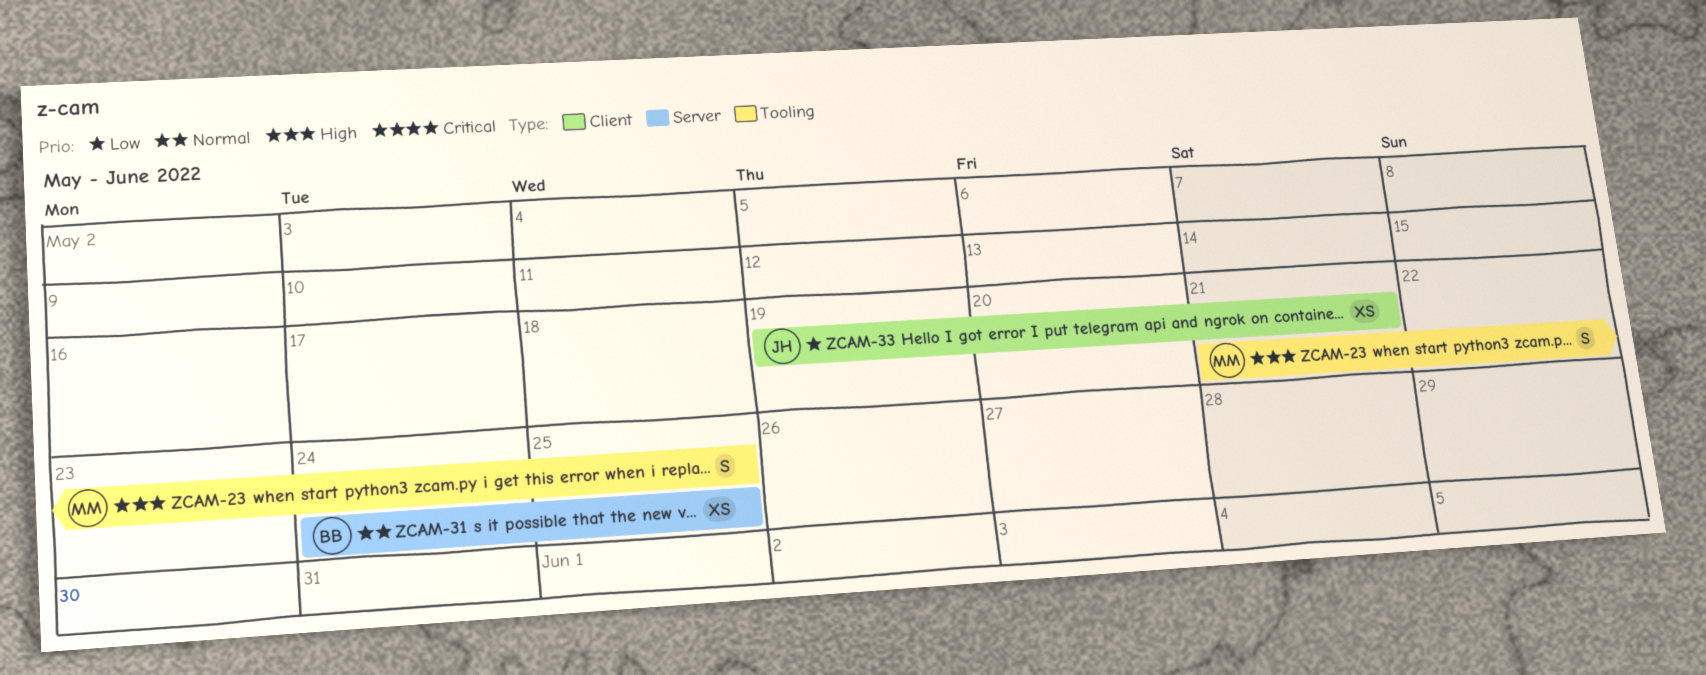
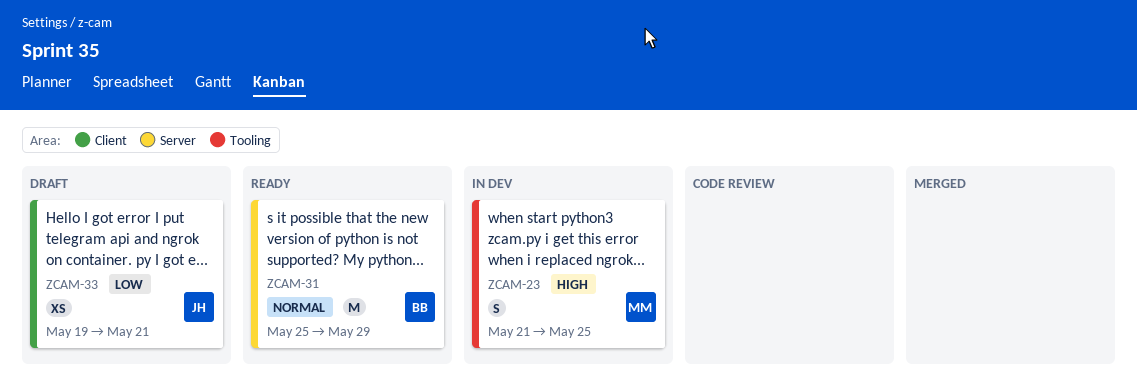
ZCAM-31, estimate: XS -> M
ZCAM-31, start: May 24 -> May 25
ZCAM-31, due: May 25 -> May 29

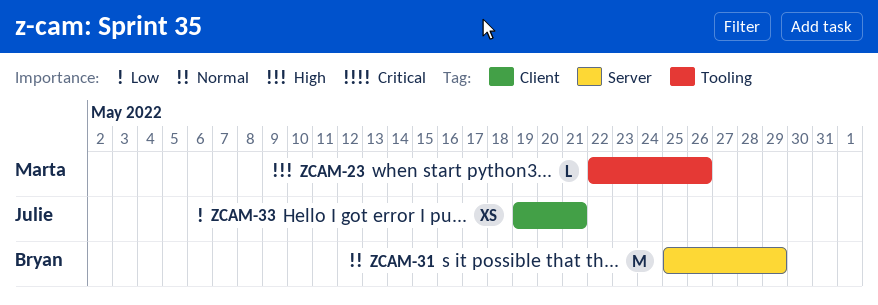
ZCAM-23, estimate: S -> L
ZCAM-23, start: May 21 -> May 22
ZCAM-23, due: May 25 -> May 26

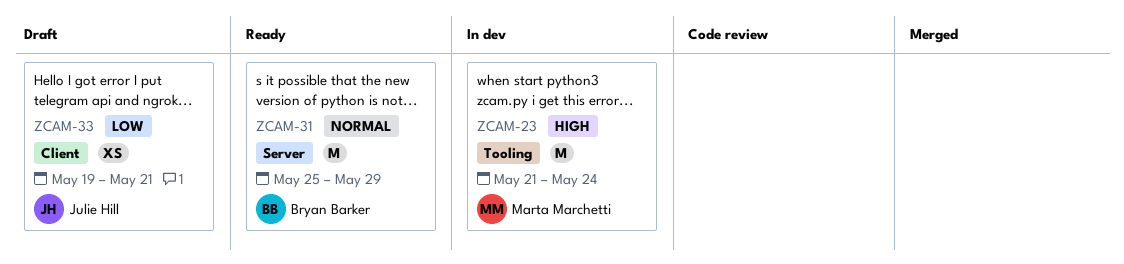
ZCAM-23, estimate: L -> M
ZCAM-23, start: May 22 -> May 21
ZCAM-23, due: May 26 -> May 24

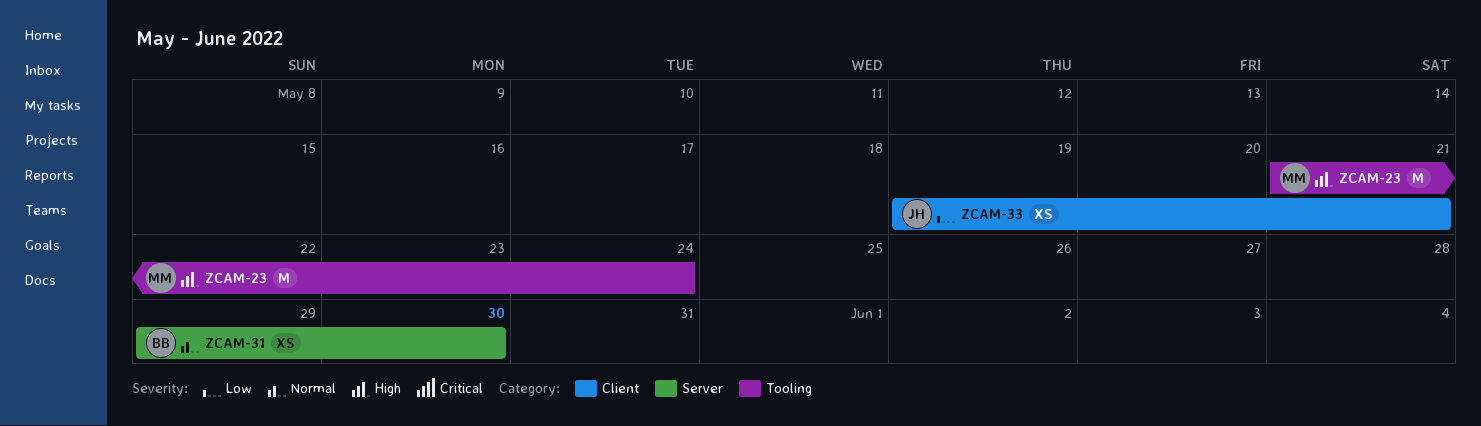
ZCAM-31, estimate: M -> XS
ZCAM-31, start: May 25 -> May 29
ZCAM-31, due: May 29 -> May 30

